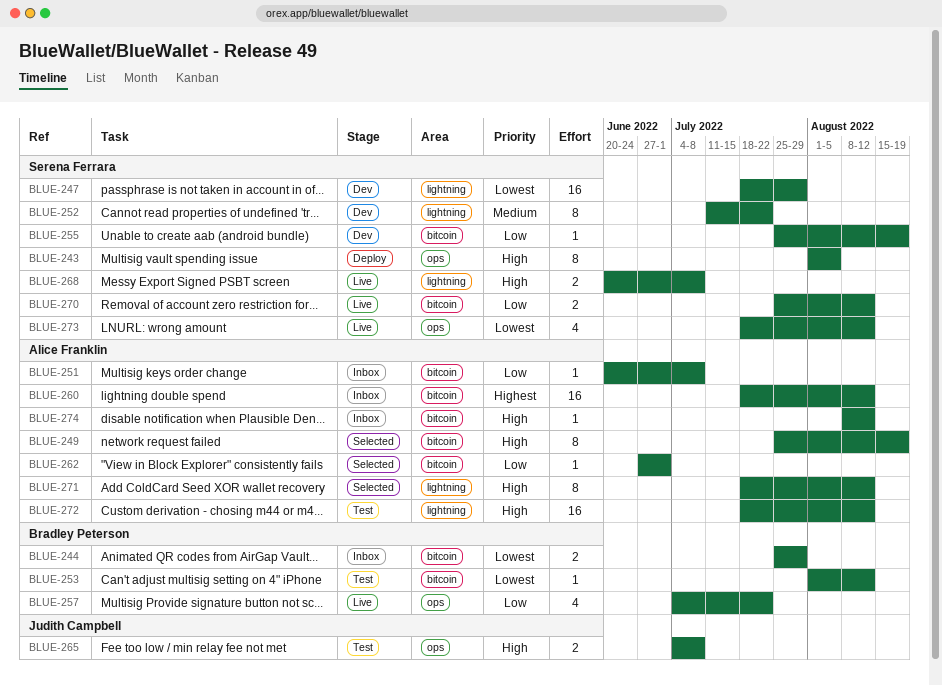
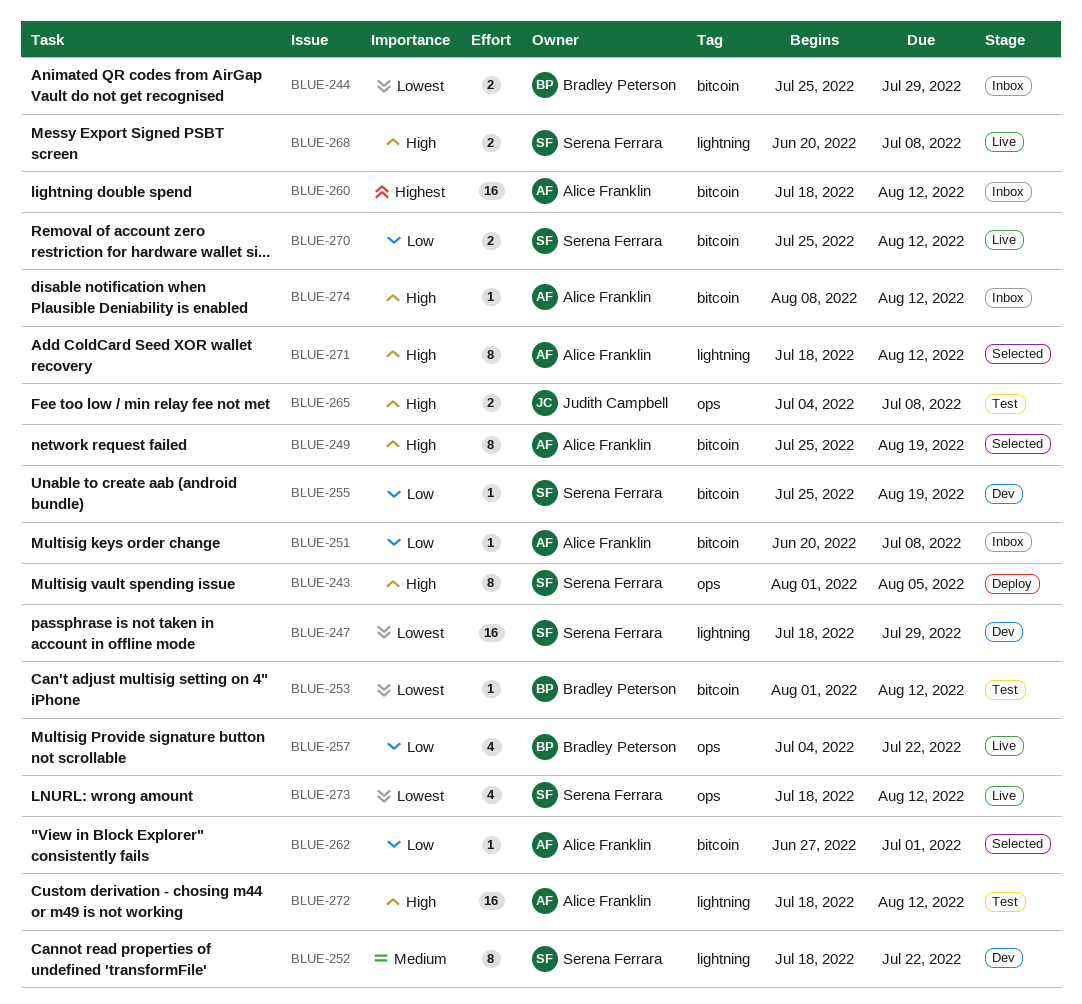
BLUE-252, start: Jul 11 -> Jul 18

